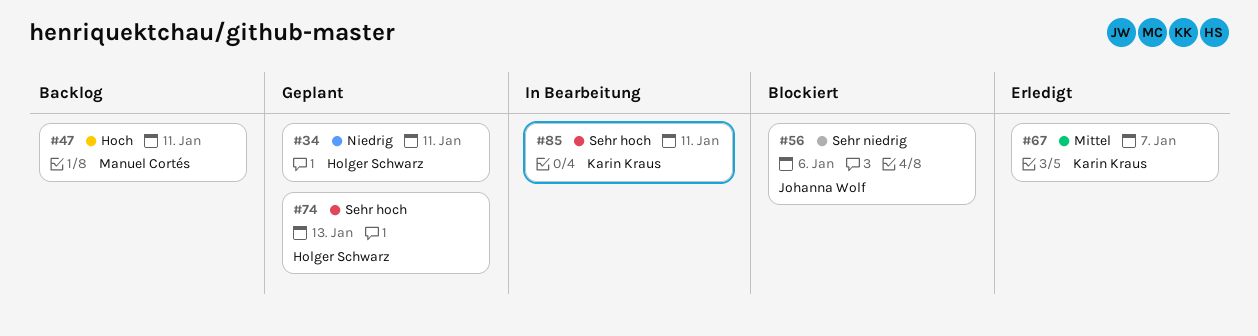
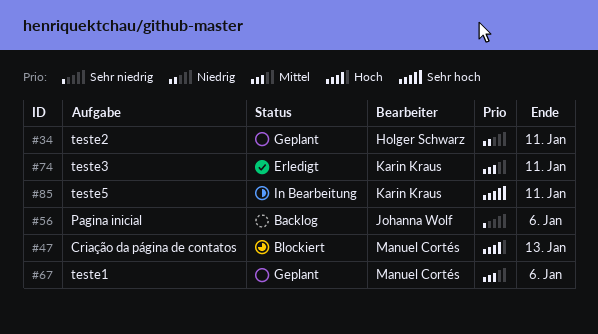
#47, status: Backlog -> Blockiert
#47, due: Jan 11 -> Jan 13
#56, status: Blockiert -> Backlog
#67, status: Erledigt -> Geplant
#67, owner: Karin Kraus -> Manuel Cortés
#67, due: Jan 7 -> Jan 6
#74, status: Geplant -> Erledigt
#74, owner: Holger Schwarz -> Karin Kraus
#74, priority: Sehr hoch -> Mittel
#74, due: Jan 13 -> Jan 11

